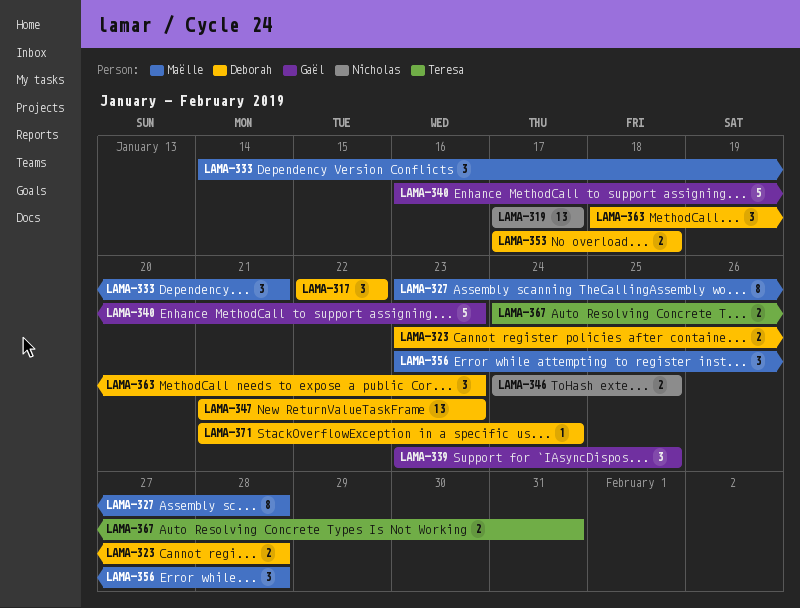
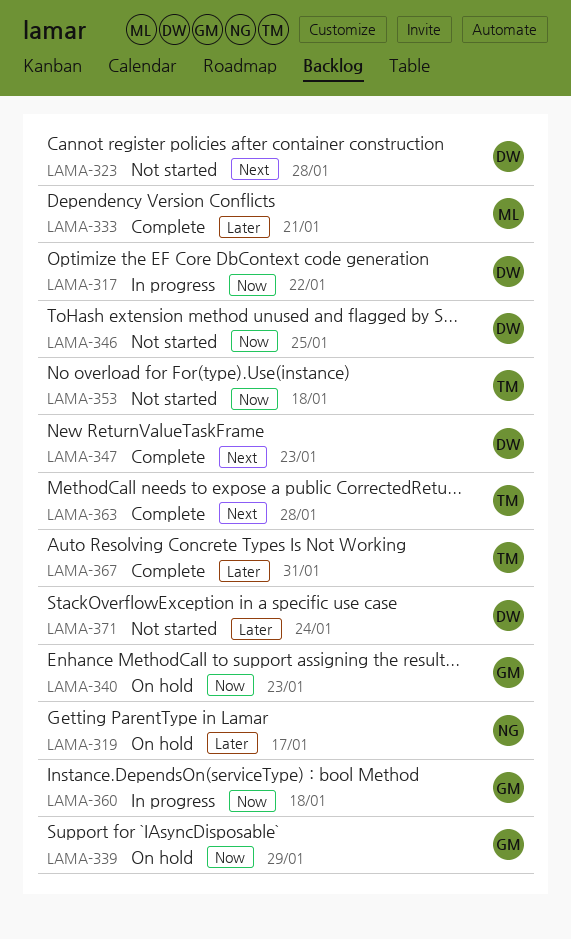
LAMA-327: present -> none
LAMA-339, due: Jan 25 -> Jan 29
LAMA-346, owner: Nicholas -> Deborah
LAMA-353, owner: Deborah -> Teresa
LAMA-356: present -> none
LAMA-360: none -> present
LAMA-363, owner: Deborah -> Teresa
LAMA-363, due: Jan 23 -> Jan 28

